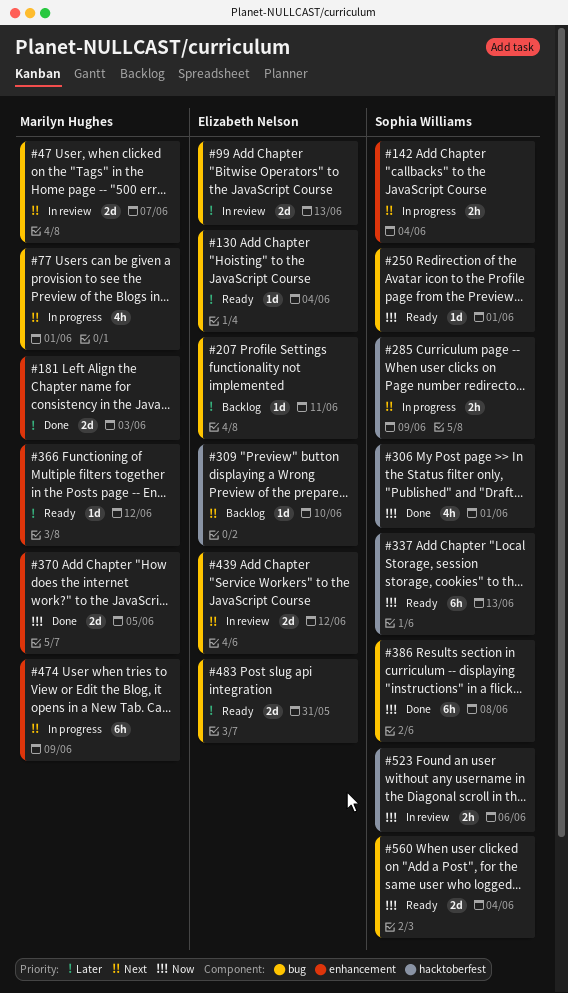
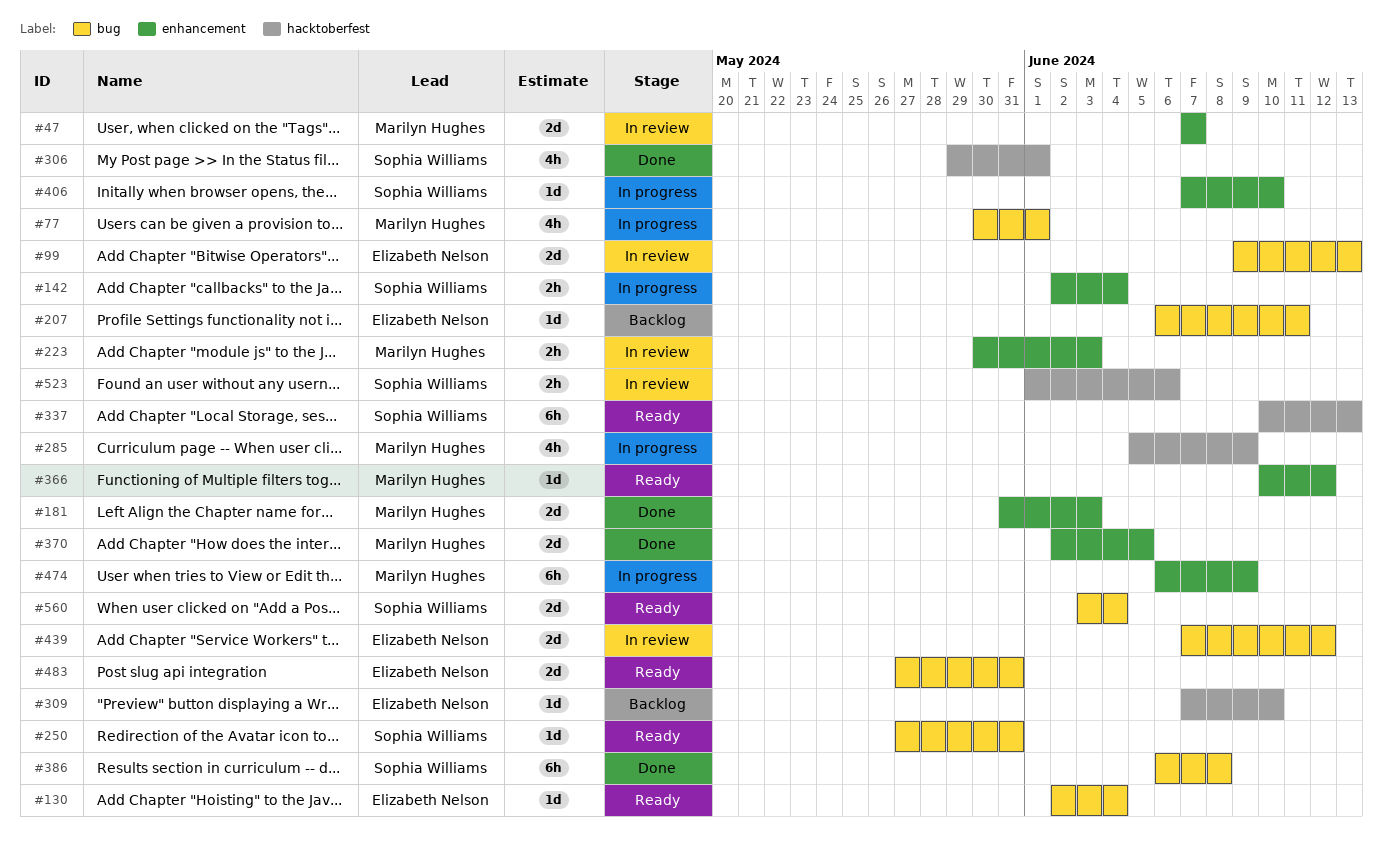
#47, label: bug -> enhancement
#223: none -> present
#250, due: Jun 1 -> May 31
#285, owner: Sophia Williams -> Marilyn Hughes
#285, estimate: 2h -> 4h
#406: none -> present

